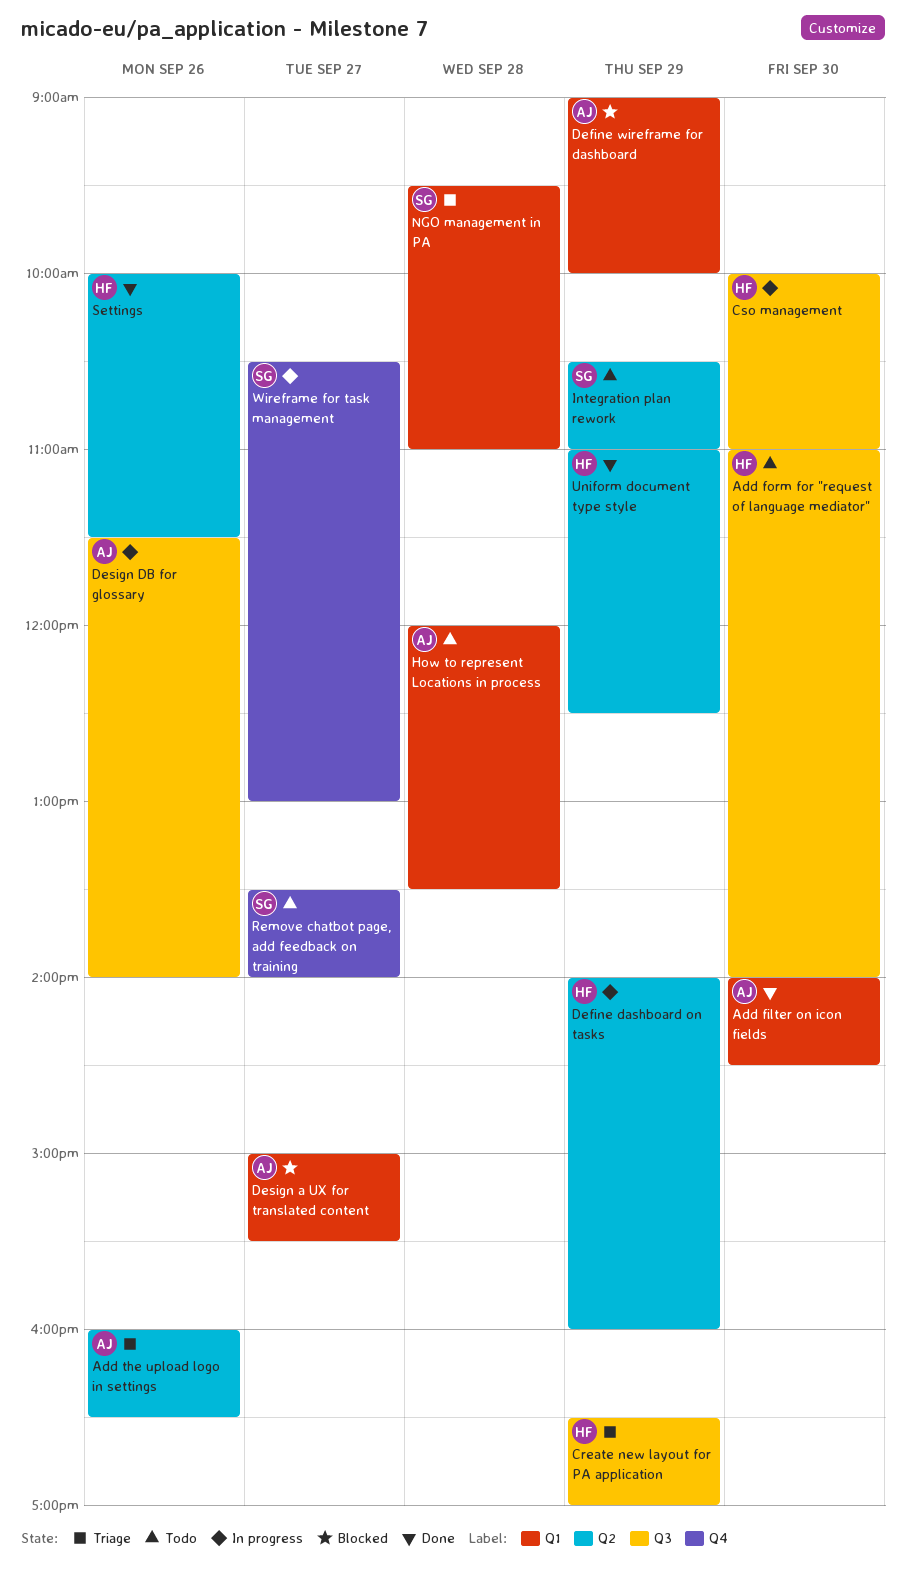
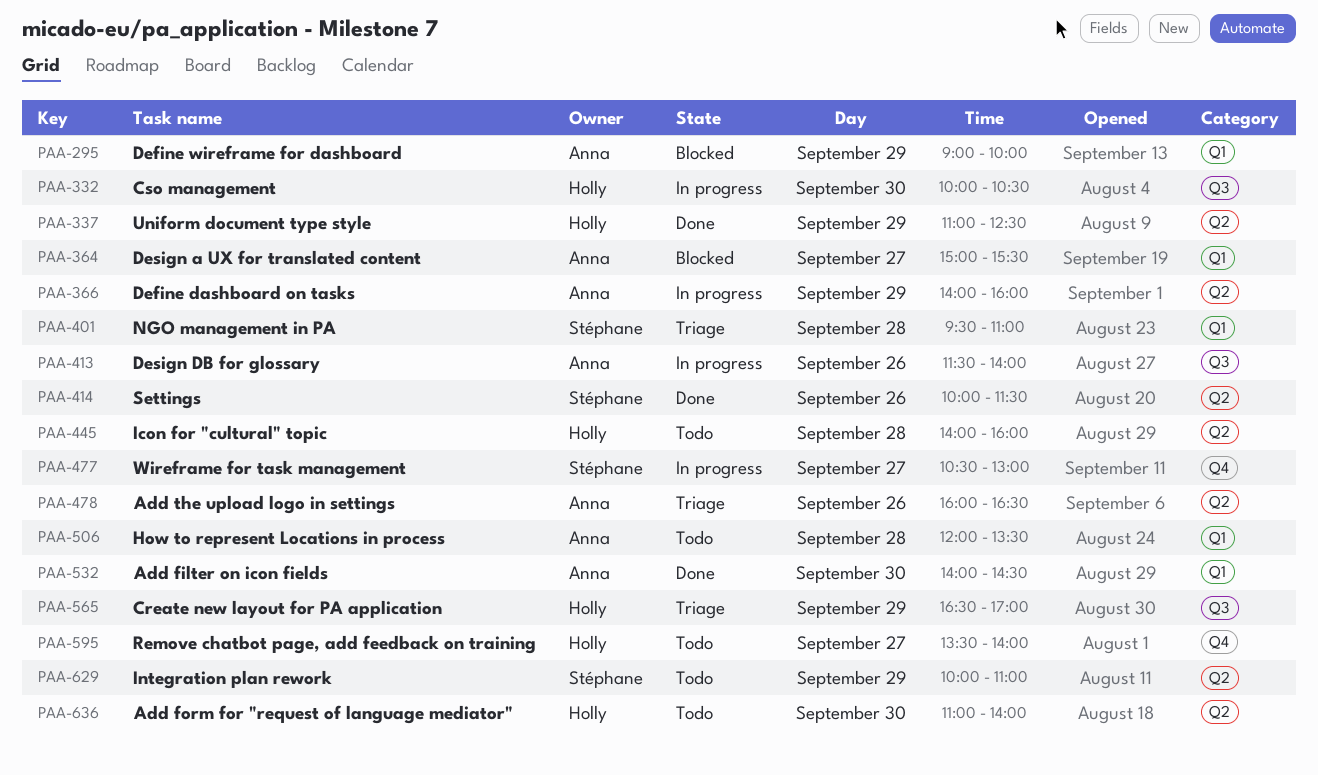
Add form for "request of language mediator", label: Q3 -> Q2
Cso management, ends: 11:00 -> 10:30
Define dashboard on tasks, owner: Holly -> Anna
Icon for "cultural" topic: none -> present
Integration plan rework, begins: 10:30 -> 10:00
Remove chatbot page, add feedback on training, owner: Stéphane -> Holly
Settings, owner: Holly -> Stéphane

